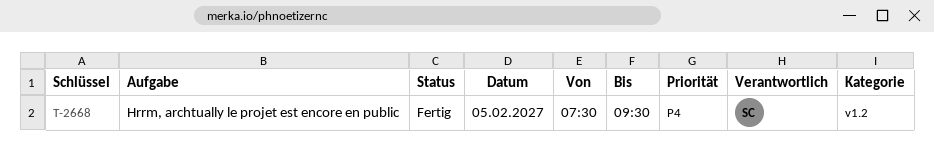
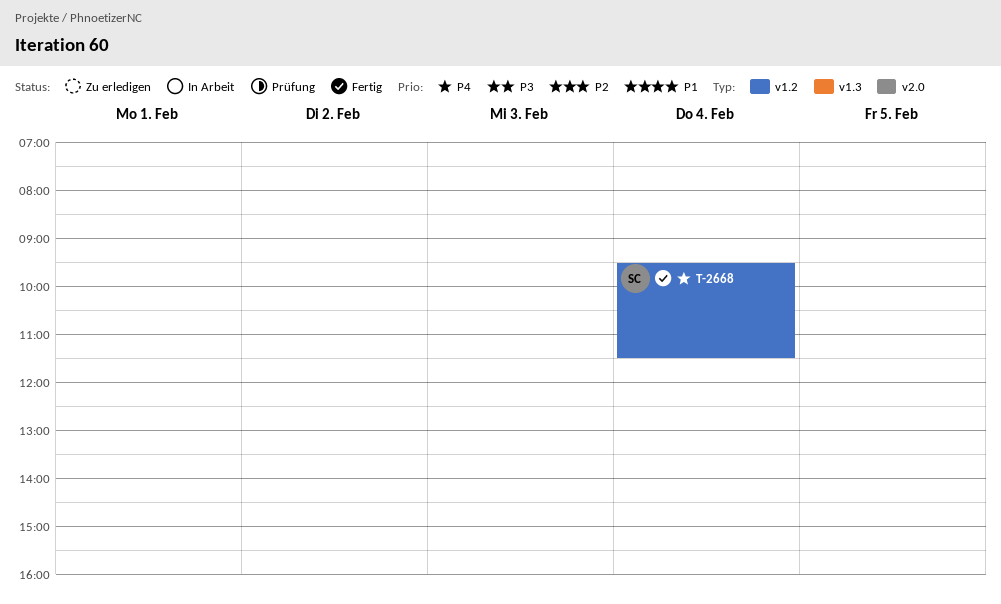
T-2668, day: Feb 5 -> Feb 4
T-2668, begins: 07:30 -> 09:30
T-2668, ends: 09:30 -> 11:30

